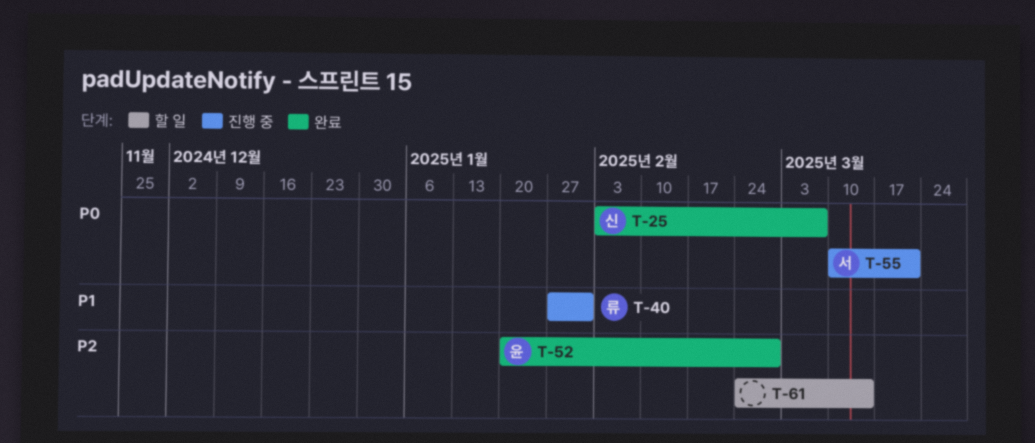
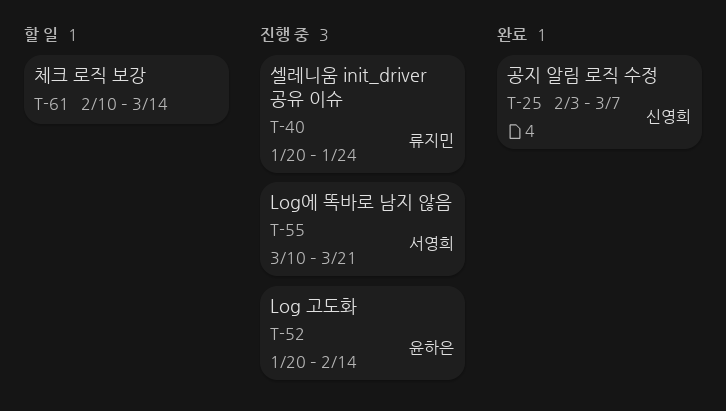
T-40, start: Jan 27 -> Jan 20
T-40, due: Jan 31 -> Jan 24
T-52, status: 완료 -> 진행 중
T-52, due: Feb 28 -> Feb 14
T-61, start: Feb 24 -> Feb 10

